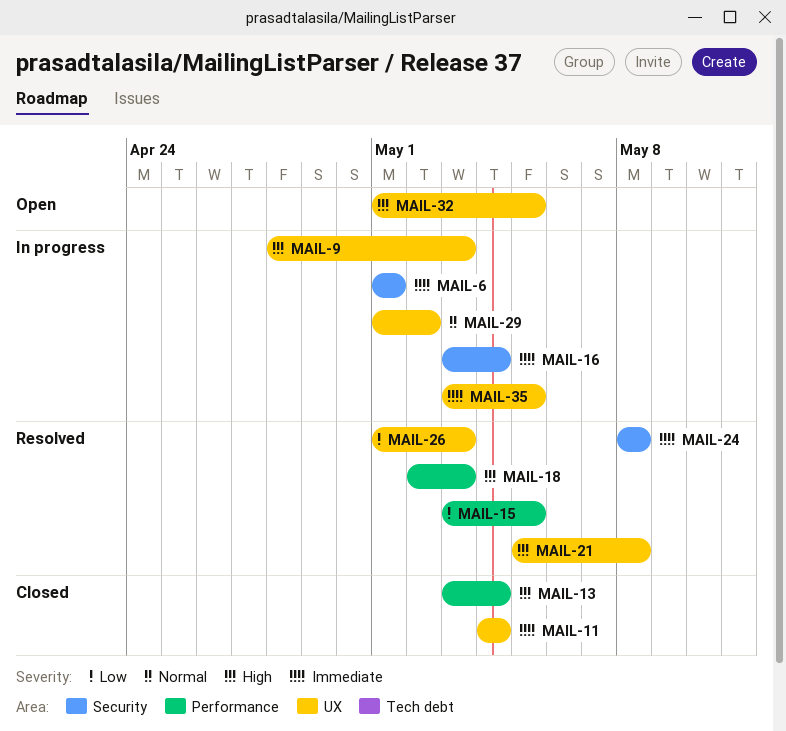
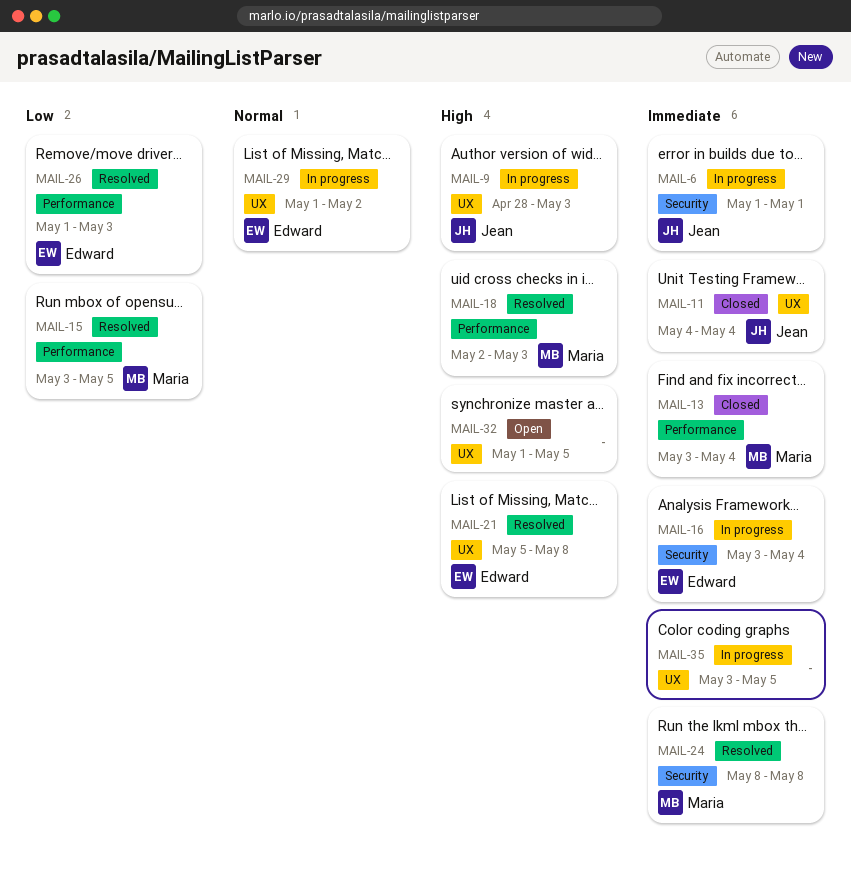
MAIL-13, priority: High -> Immediate
MAIL-26, label: UX -> Performance

